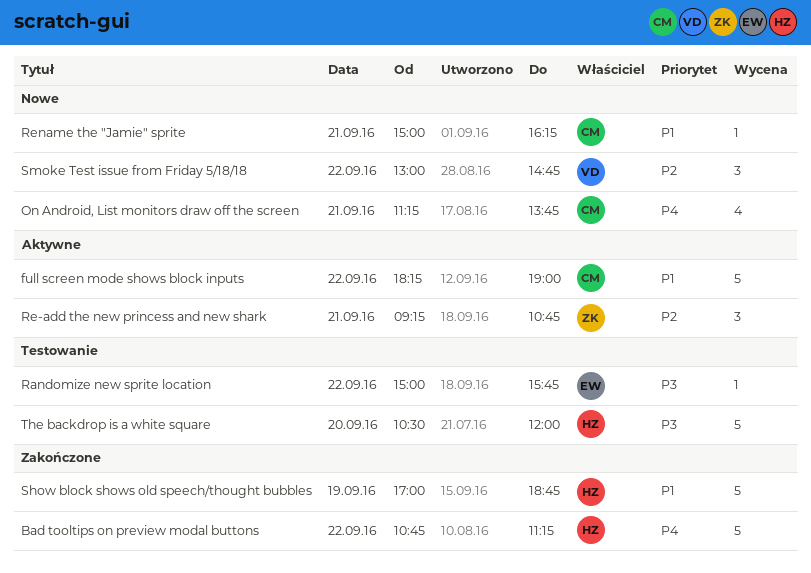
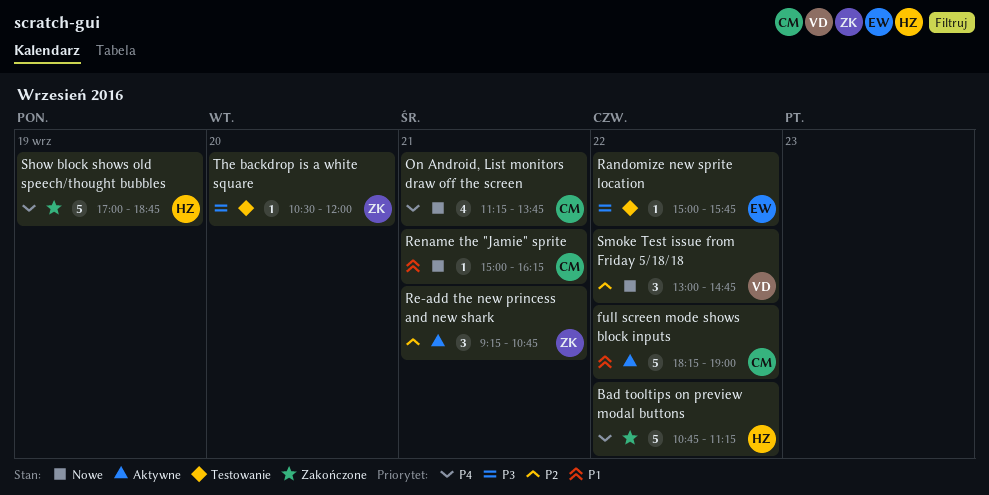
Show block shows old speech/thought bubbles, priority: P1 -> P4
The backdrop is a white square, owner: HZ -> ZK
The backdrop is a white square, estimate: 5 -> 1

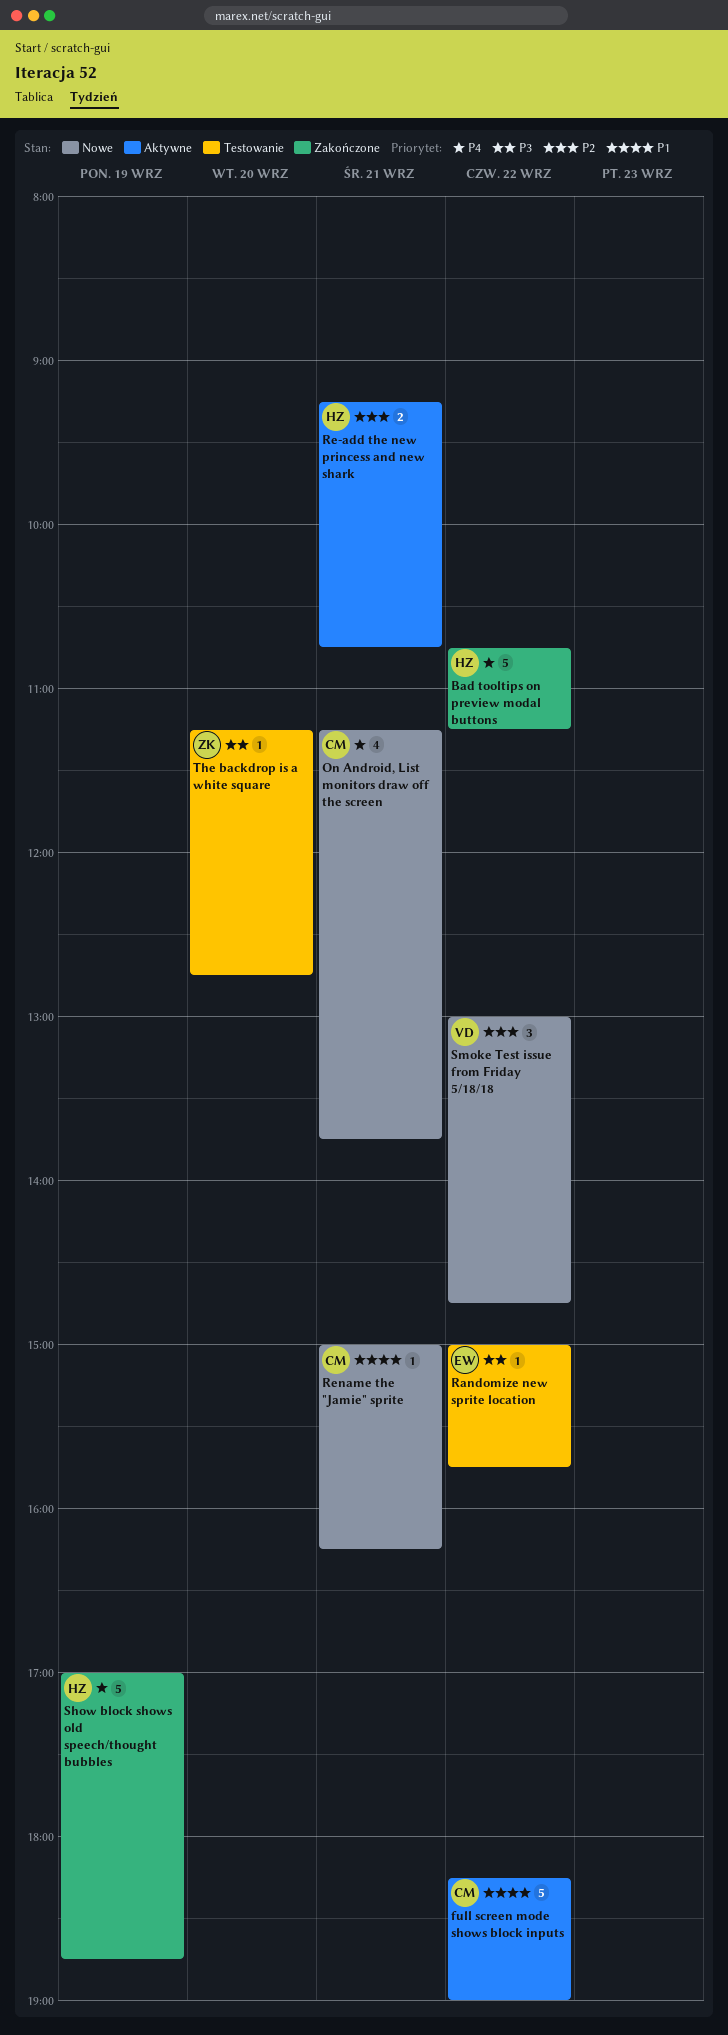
Re-add the new princess and new shark, owner: ZK -> HZ
Re-add the new princess and new shark, estimate: 3 -> 2
The backdrop is a white square, begins: 10:30 -> 11:15
The backdrop is a white square, ends: 12:00 -> 12:45

